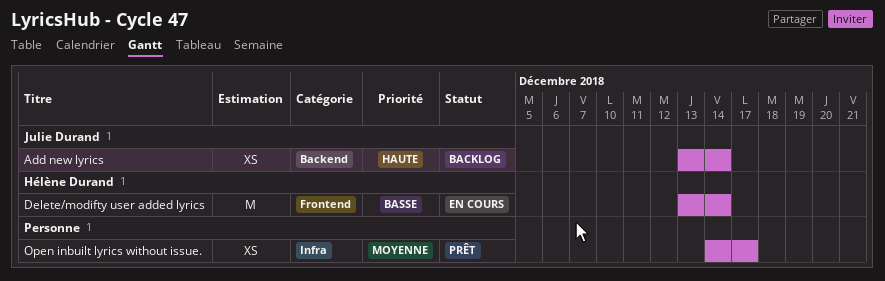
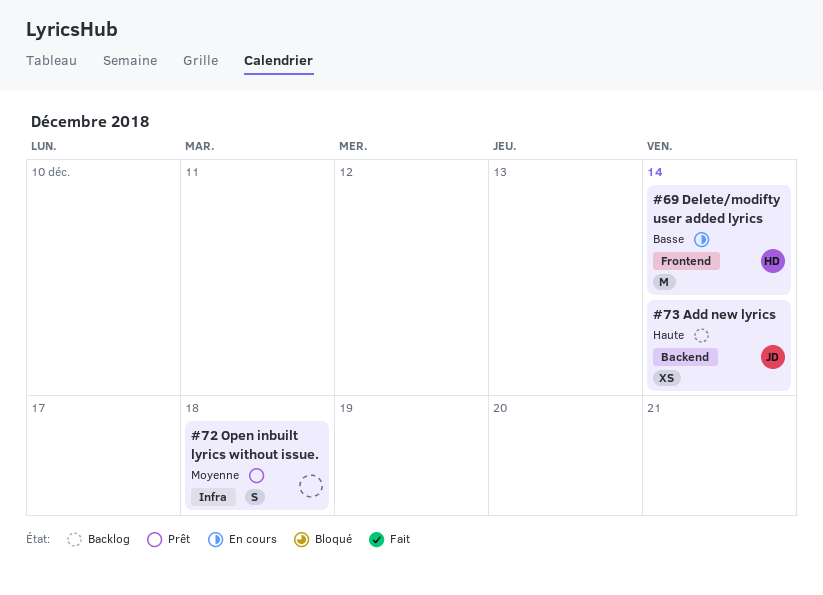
Open inbuilt lyrics without issue., estimate: XS -> S
Open inbuilt lyrics without issue., due: Dec 17 -> Dec 18

